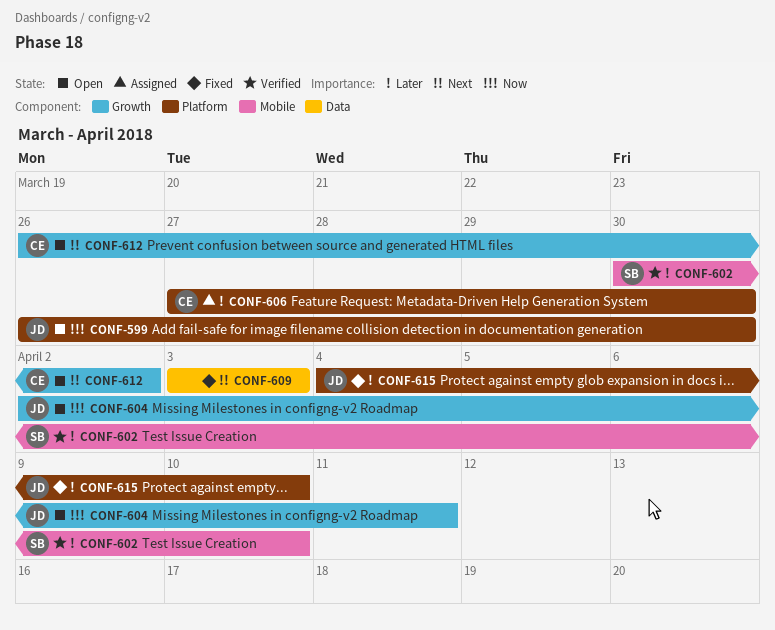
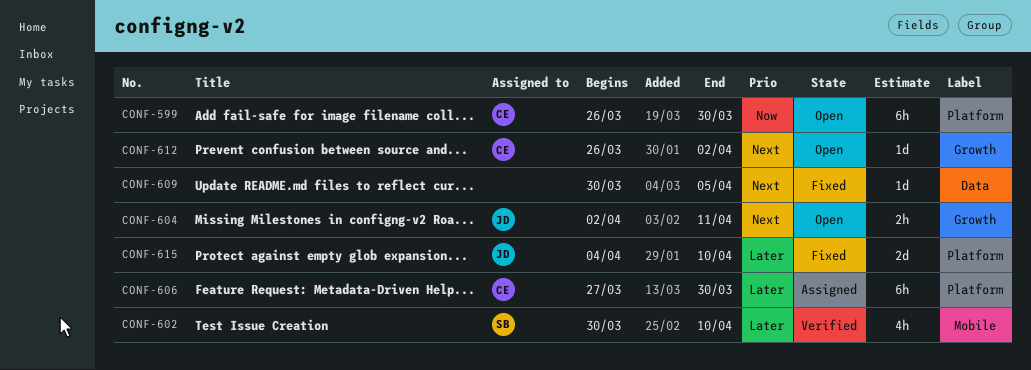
CONF-599, owner: JD -> CE
CONF-604, priority: Now -> Next
CONF-609, start: Apr 3 -> Mar 30
CONF-609, due: Apr 3 -> Apr 5

